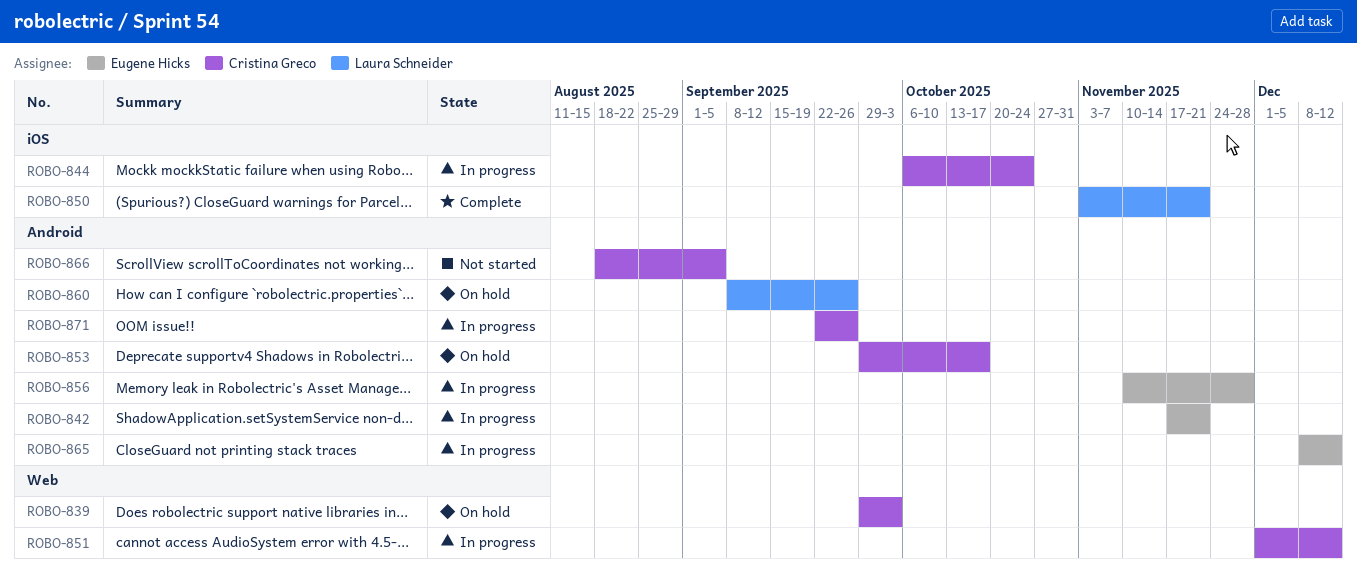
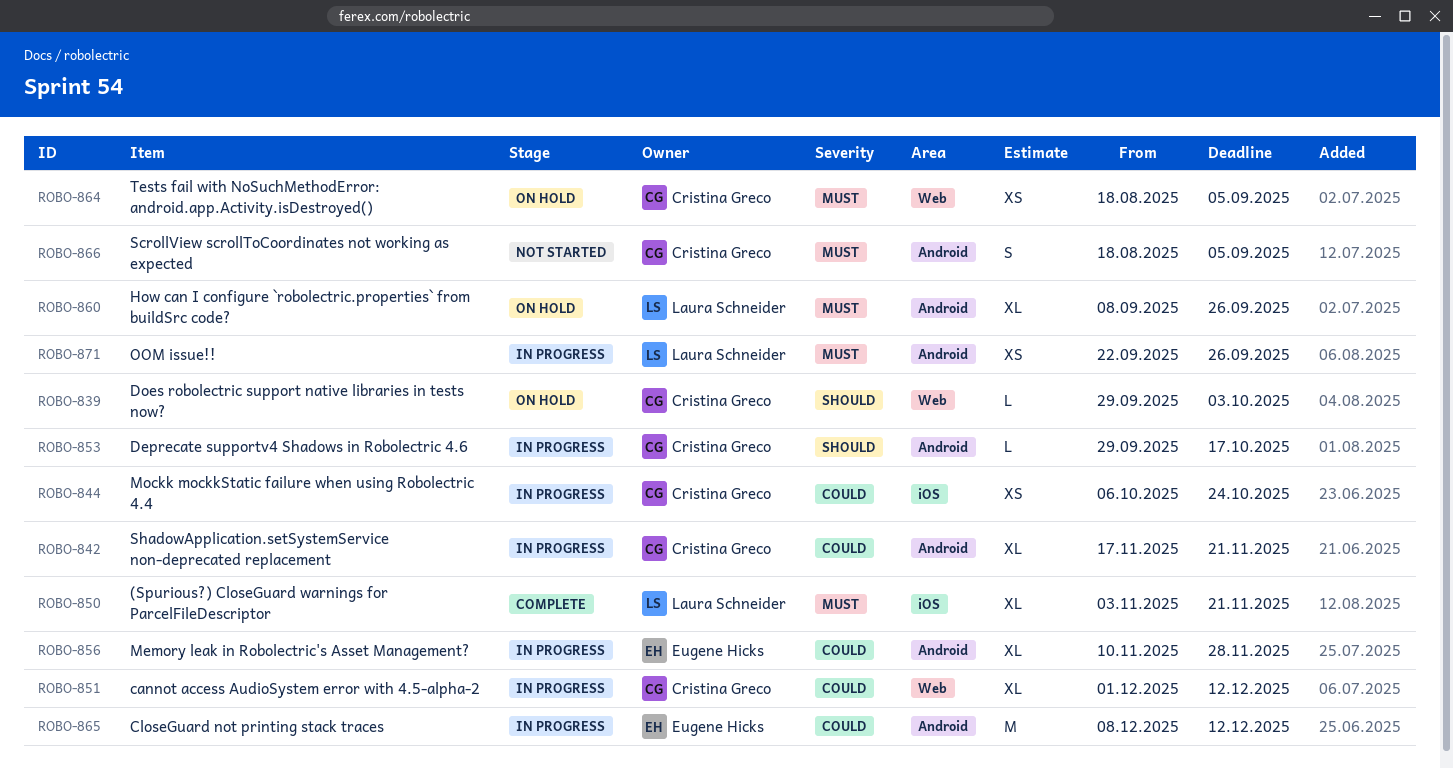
ROBO-842, owner: Eugene Hicks -> Cristina Greco
ROBO-853, status: On hold -> In progress
ROBO-864: none -> present
ROBO-871, owner: Cristina Greco -> Laura Schneider

